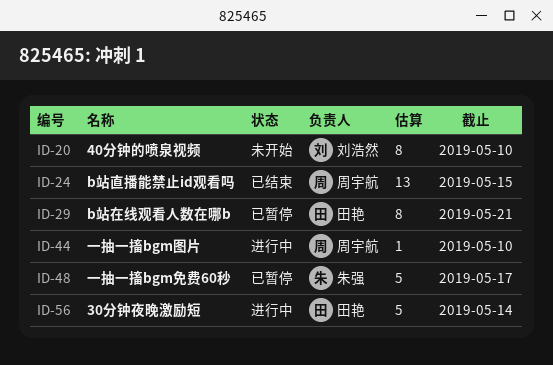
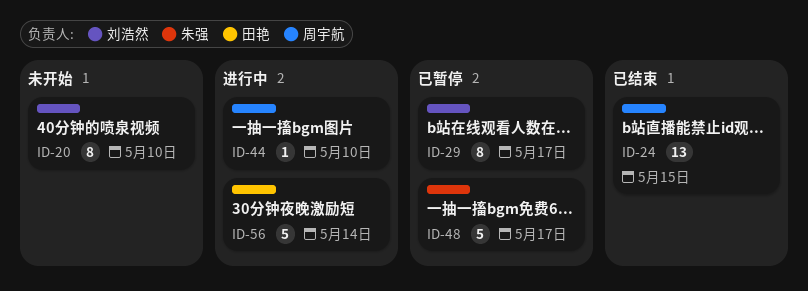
ID-29, owner: 田艳 -> 刘浩然
ID-29, due: May 21 -> May 17

